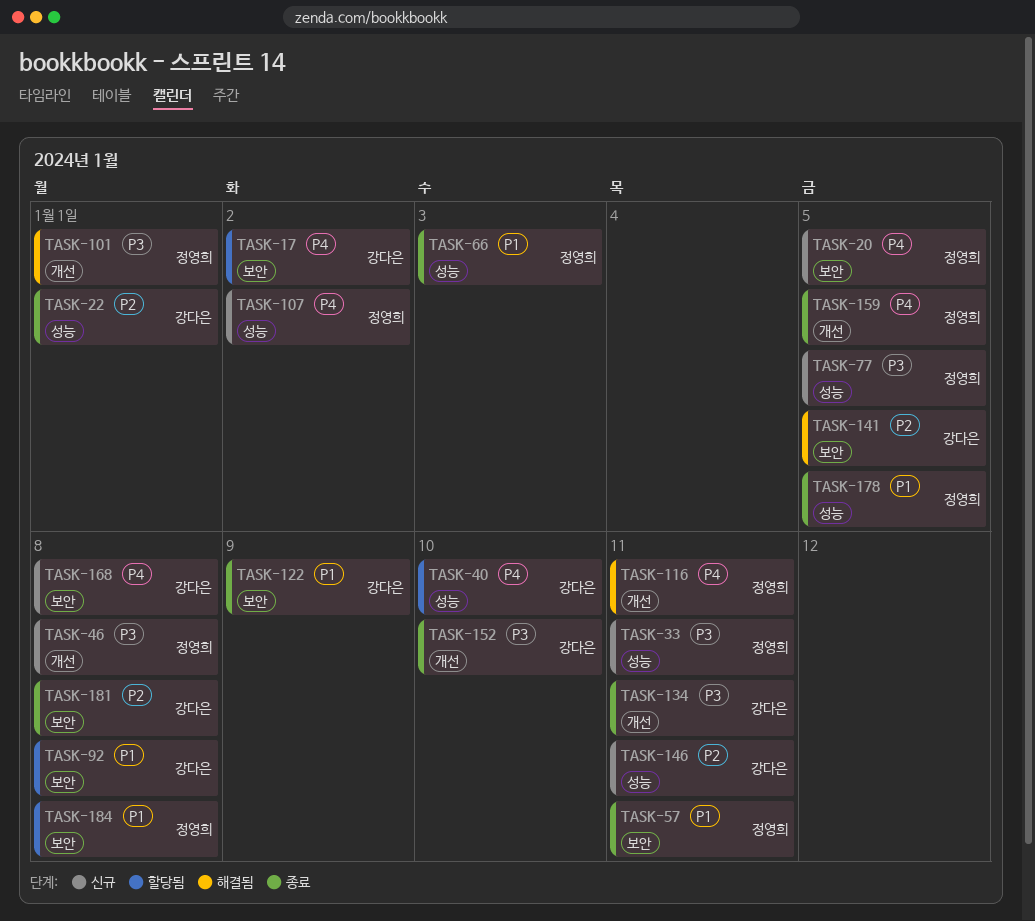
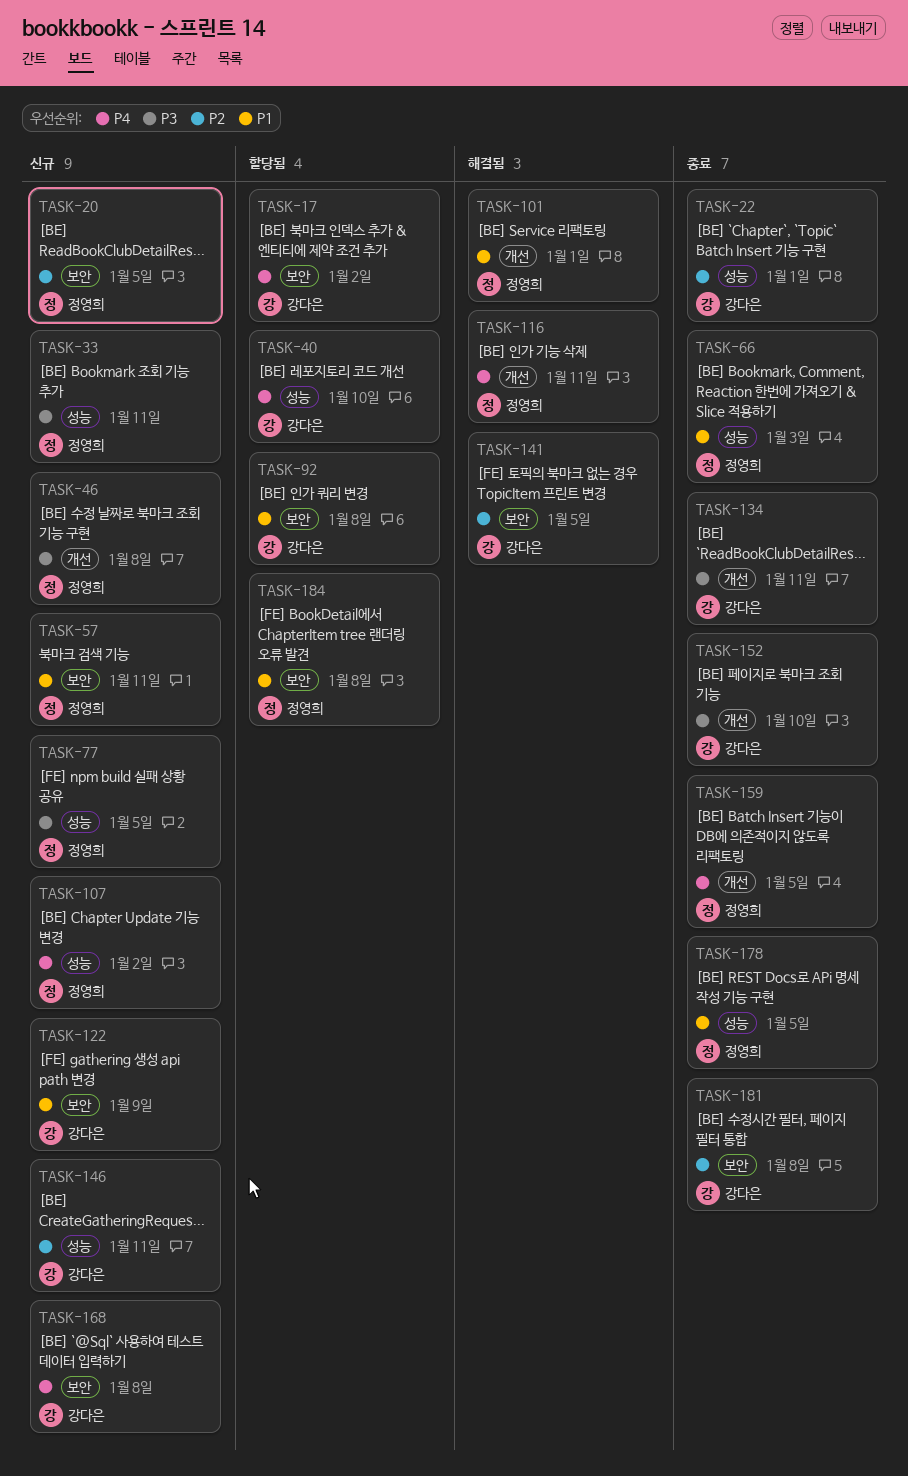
TASK-20, priority: P4 -> P2
TASK-57, status: 종료 -> 신규
TASK-101, priority: P3 -> P1
TASK-122, status: 종료 -> 신규

